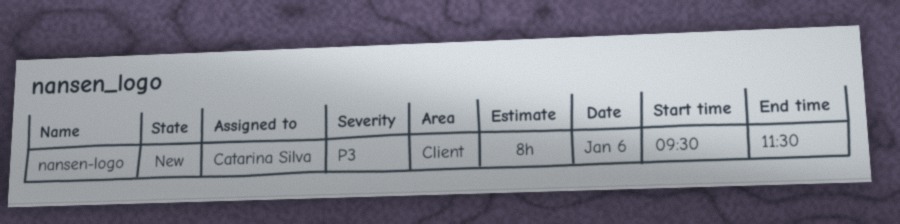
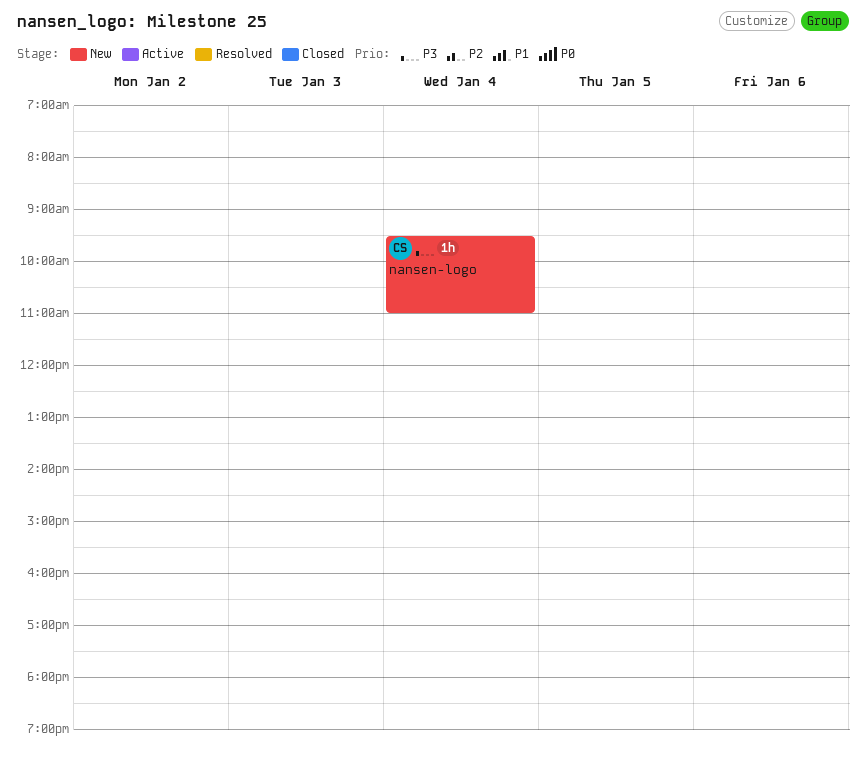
nansen-logo, estimate: 8h -> 1h
nansen-logo, day: Jan 6 -> Jan 4
nansen-logo, ends: 11:30 -> 11:00

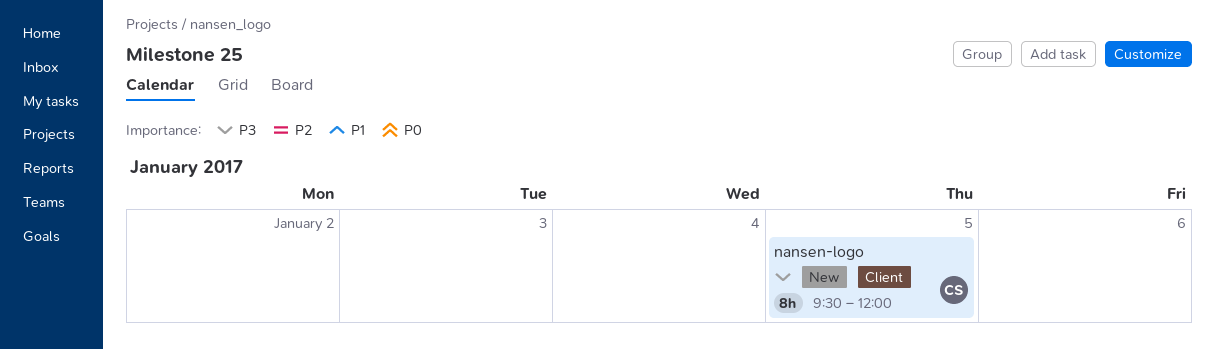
nansen-logo, estimate: 1h -> 8h
nansen-logo, day: Jan 4 -> Jan 5
nansen-logo, ends: 11:00 -> 12:00

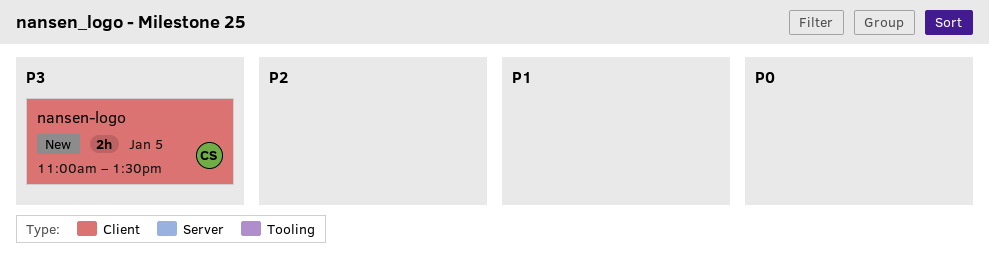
nansen-logo, estimate: 8h -> 2h
nansen-logo, begins: 09:30 -> 11:00
nansen-logo, ends: 12:00 -> 13:30

